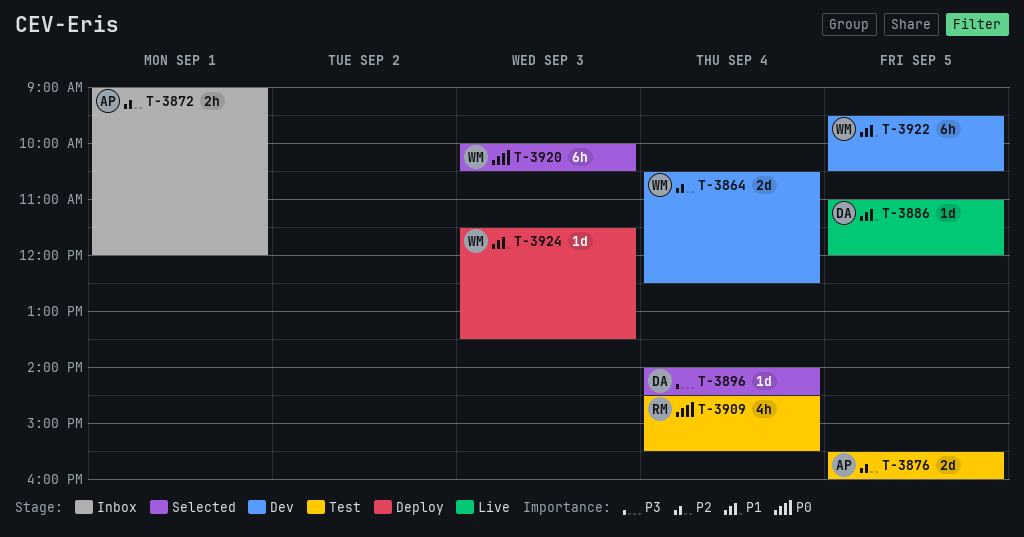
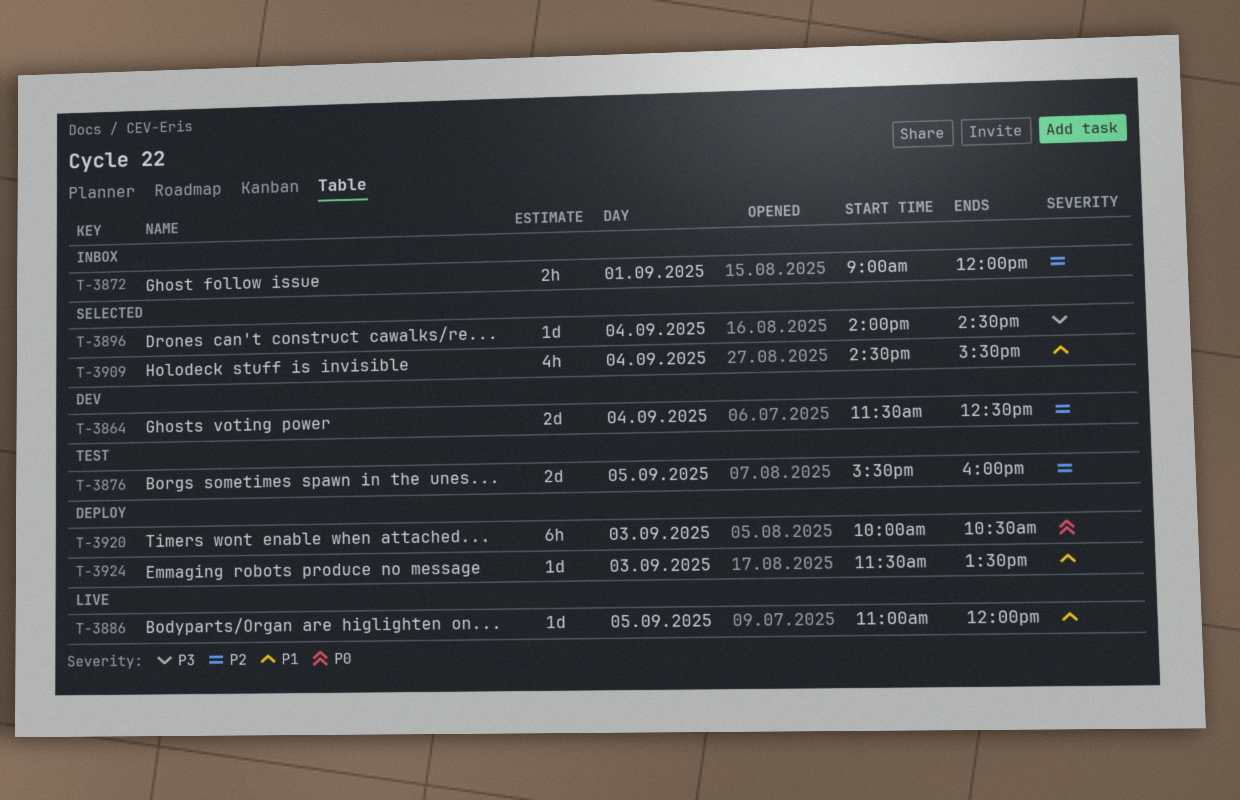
T-3864, begins: 10:30 -> 11:30
T-3909, status: Test -> Selected
T-3909, priority: P0 -> P1
T-3920, status: Selected -> Deploy
T-3922: present -> none

